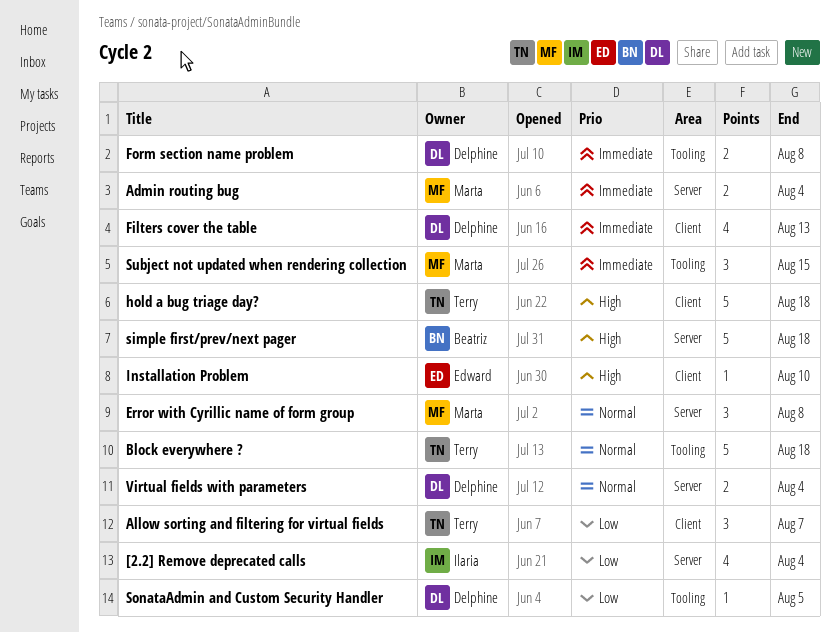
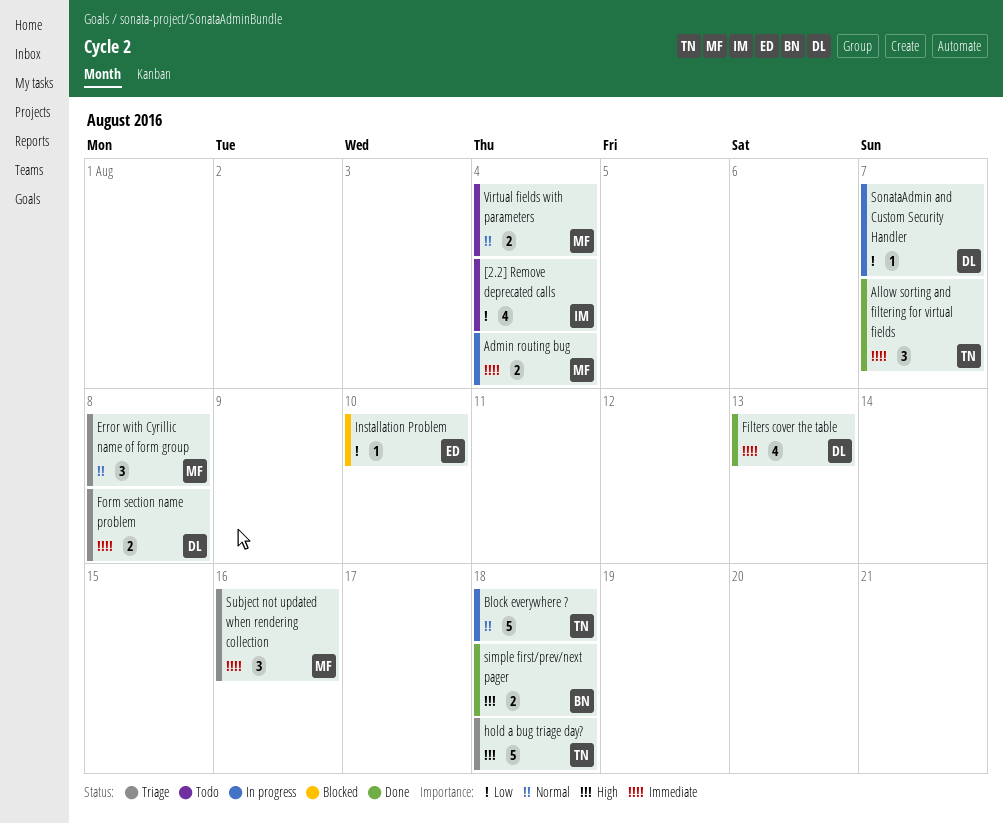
Allow sorting and filtering for virtual fields, priority: Low -> Immediate
Installation Problem, priority: High -> Low
simple first/prev/next pager, estimate: 5 -> 2
SonataAdmin and Custom Security Handler, due: Aug 5 -> Aug 7
Subject not updated when rendering collection, due: Aug 15 -> Aug 16
Virtual fields with parameters, owner: Delphine -> Marta

